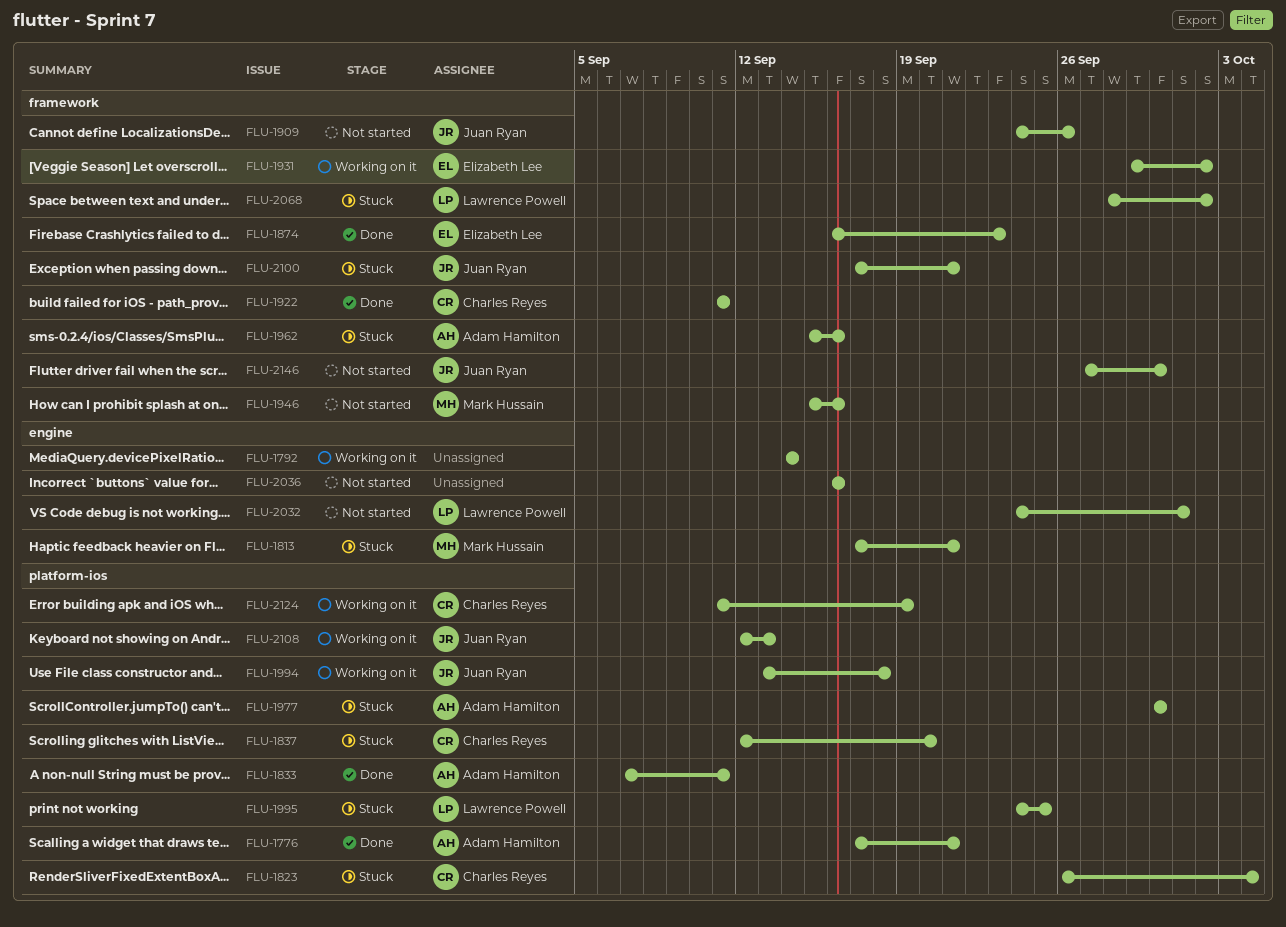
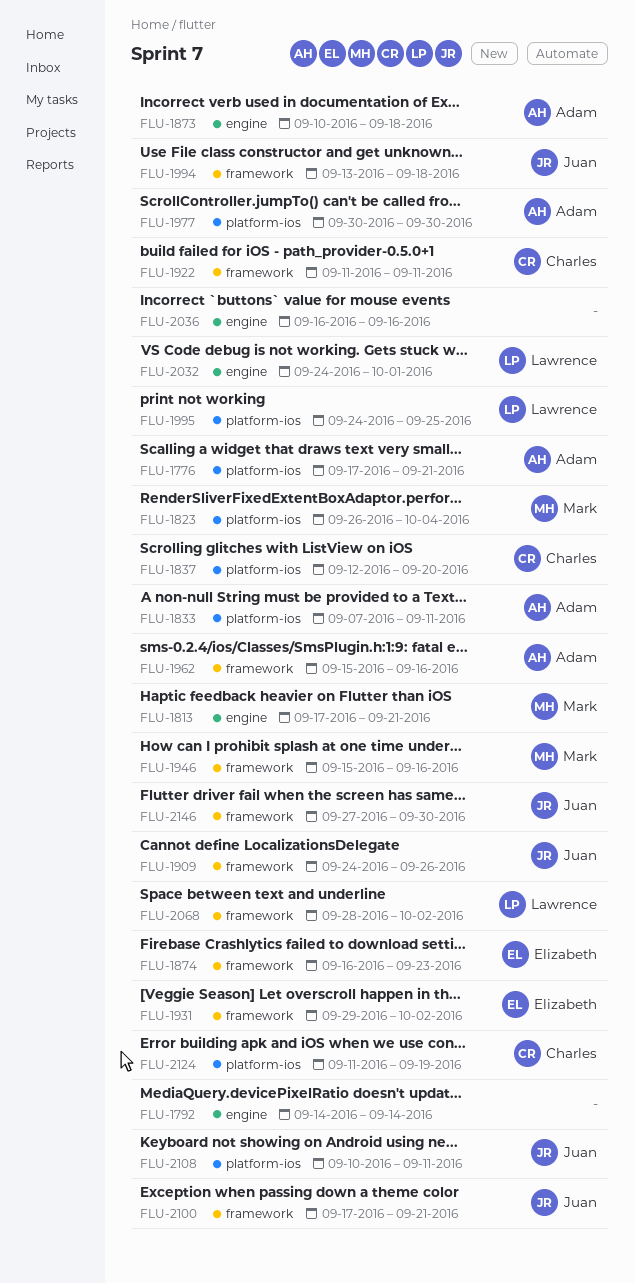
FLU-1823, owner: Charles Reyes -> Mark Hussain
FLU-1873: none -> present
FLU-1994, label: platform-ios -> framework
FLU-2108, start: Sep 12 -> Sep 10
FLU-2108, due: Sep 13 -> Sep 11

